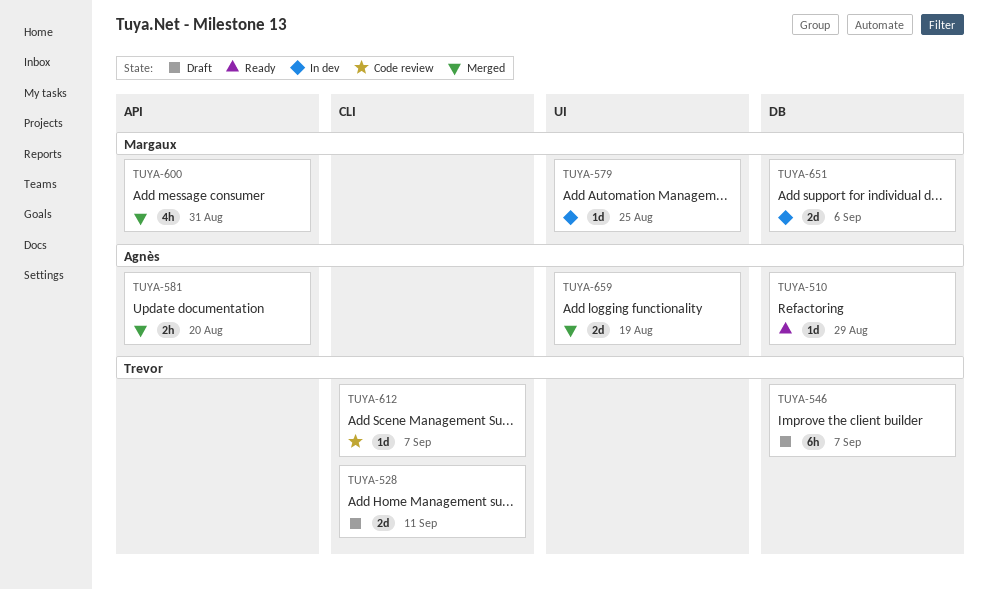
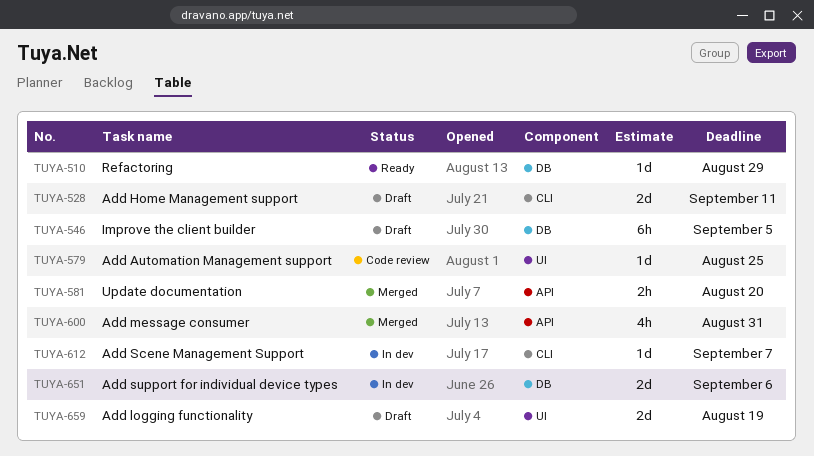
TUYA-546, due: Sep 7 -> Sep 5
TUYA-579, status: In dev -> Code review
TUYA-612, status: Code review -> In dev
TUYA-659, status: Merged -> Draft

